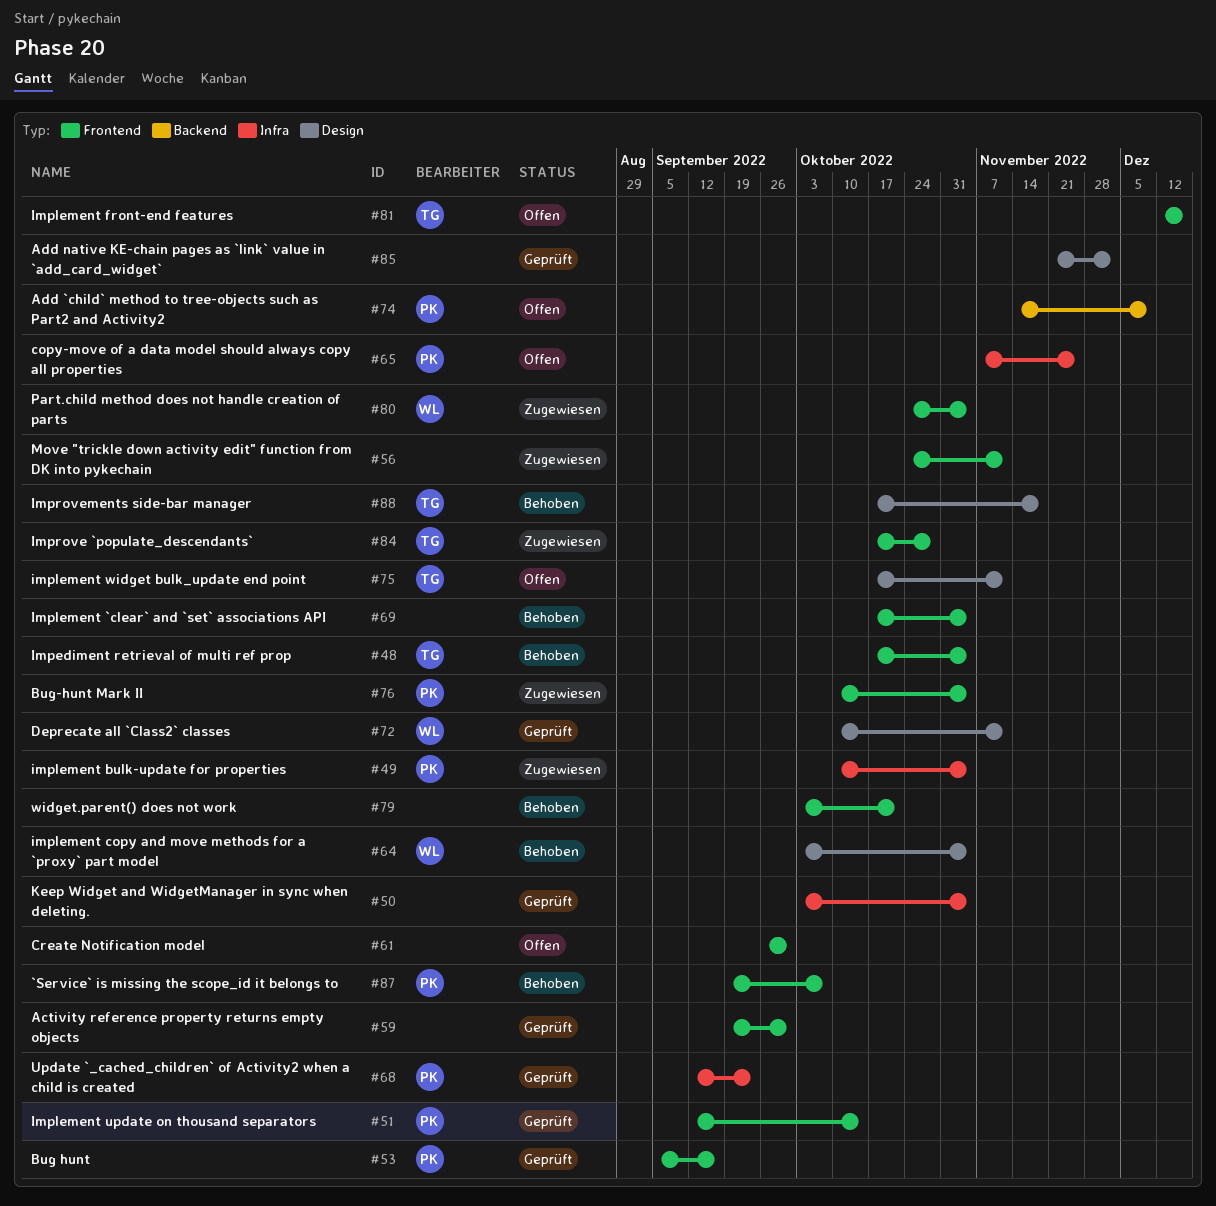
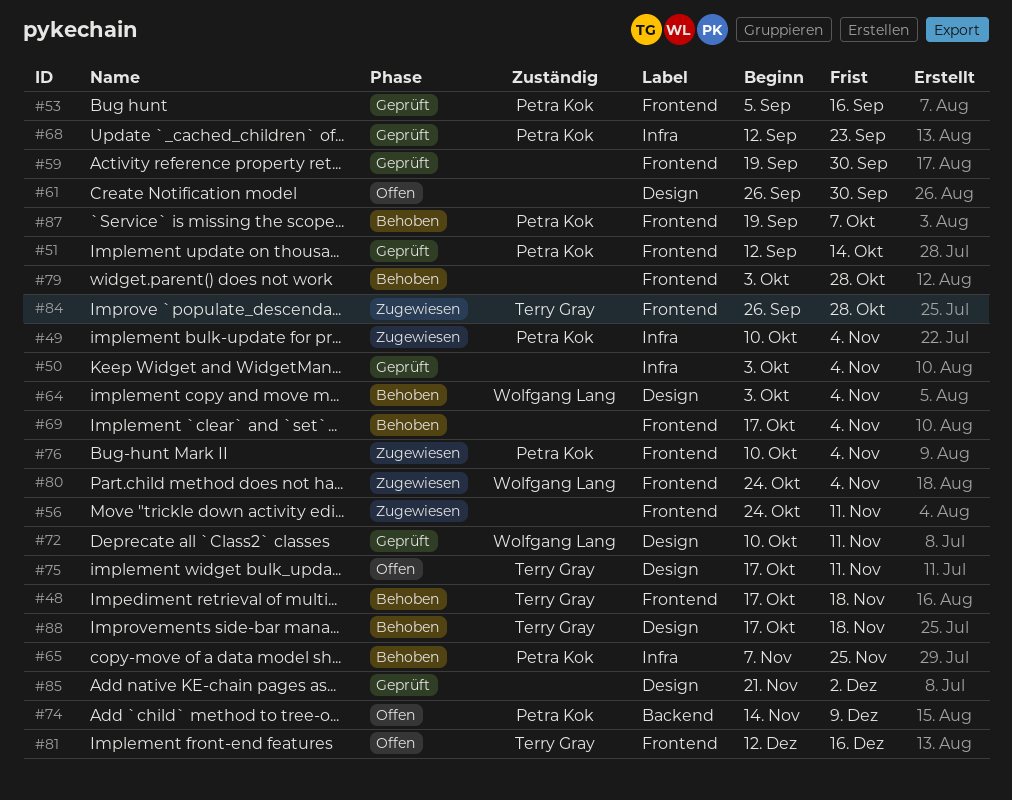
#48, due: Nov 4 -> Nov 18
#61, label: Frontend -> Design
#65, status: Offen -> Behoben
#79, due: Oct 21 -> Oct 28
#84, start: Oct 17 -> Sep 26

